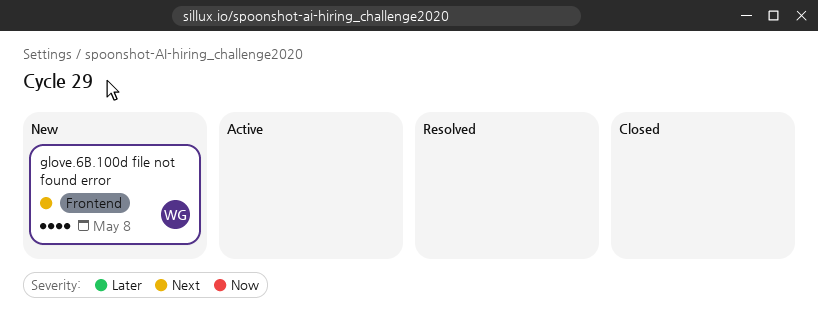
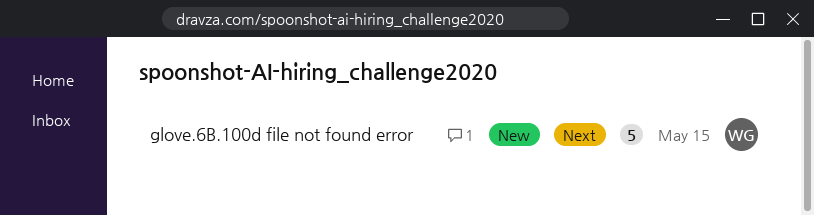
glove.6B.100d file not found error, estimate: 4 -> 5
glove.6B.100d file not found error, due: May 8 -> May 15

